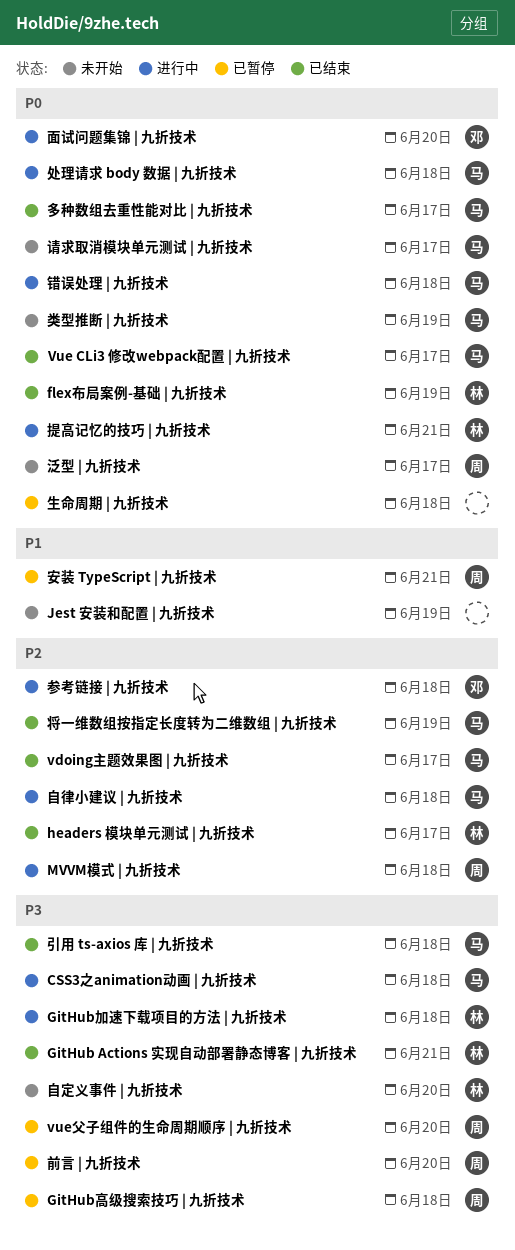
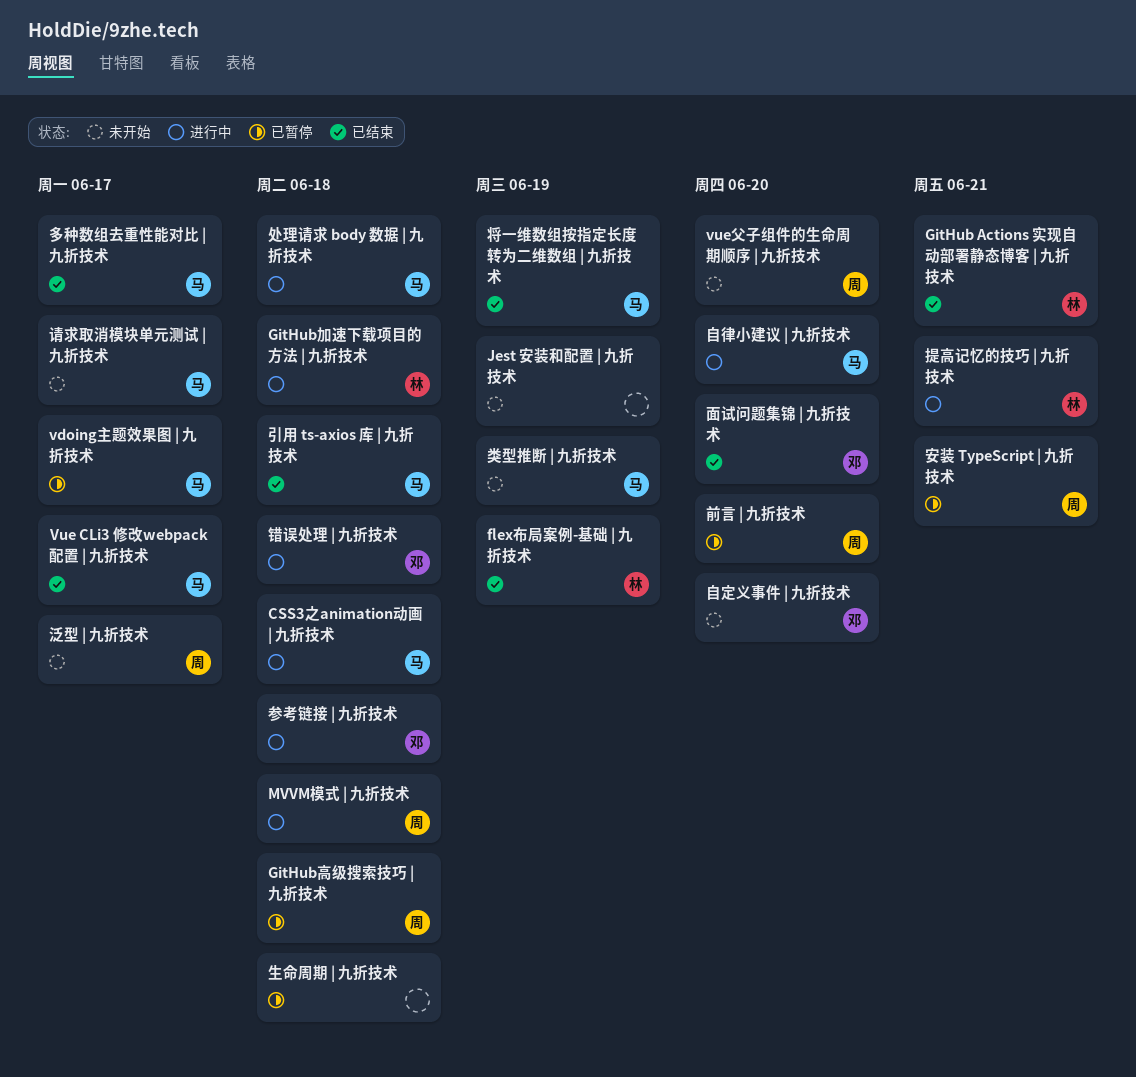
headers 模块单元测试 | 九折技术: present -> none
vdoing主题效果图 | 九折技术, status: 已结束 -> 已暂停
vue父子组件的生命周期顺序 | 九折技术, status: 已暂停 -> 未开始
自定义事件 | 九折技术, owner: 林 -> 邓
自律小建议 | 九折技术, due: Jun 18 -> Jun 20
错误处理 | 九折技术, owner: 马 -> 邓
面试问题集锦 | 九折技术, status: 进行中 -> 已结束

